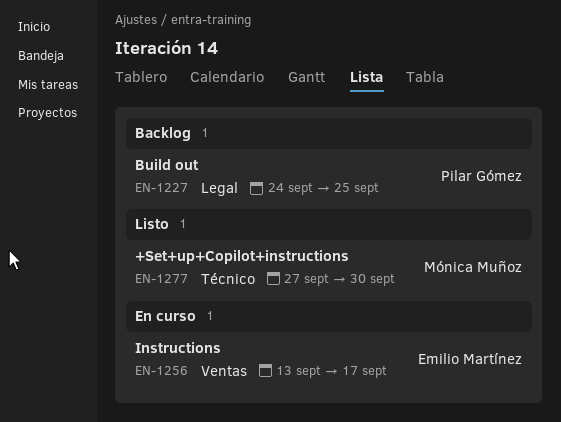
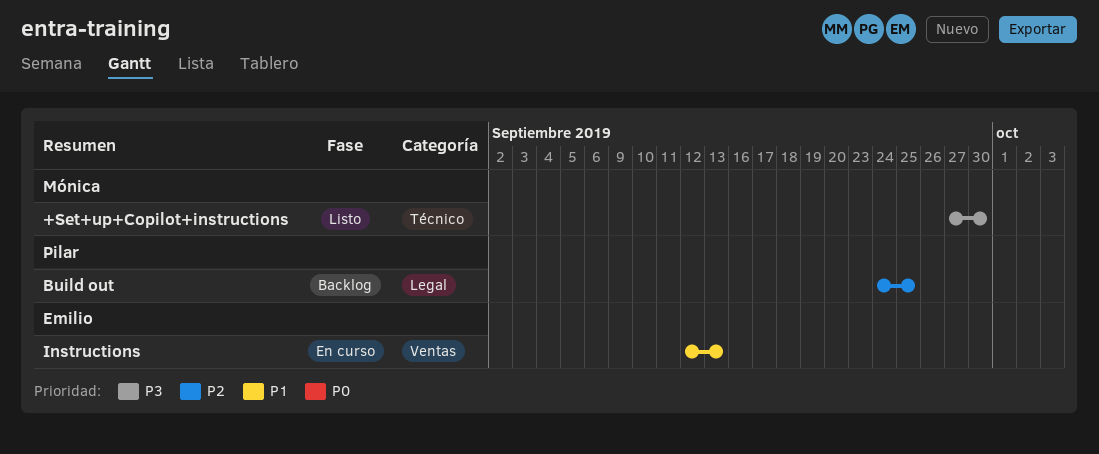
Instructions, start: Sep 13 -> Sep 12
Instructions, due: Sep 17 -> Sep 13

